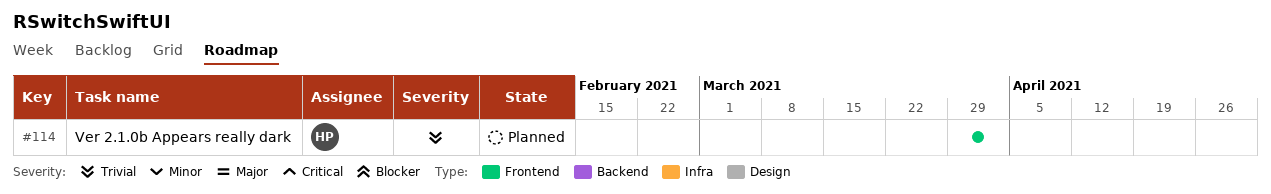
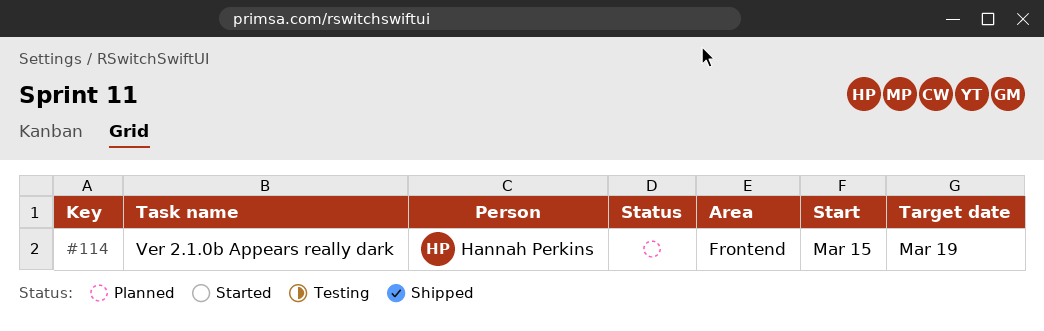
#114, start: Mar 29 -> Mar 15
#114, due: Apr 2 -> Mar 19

